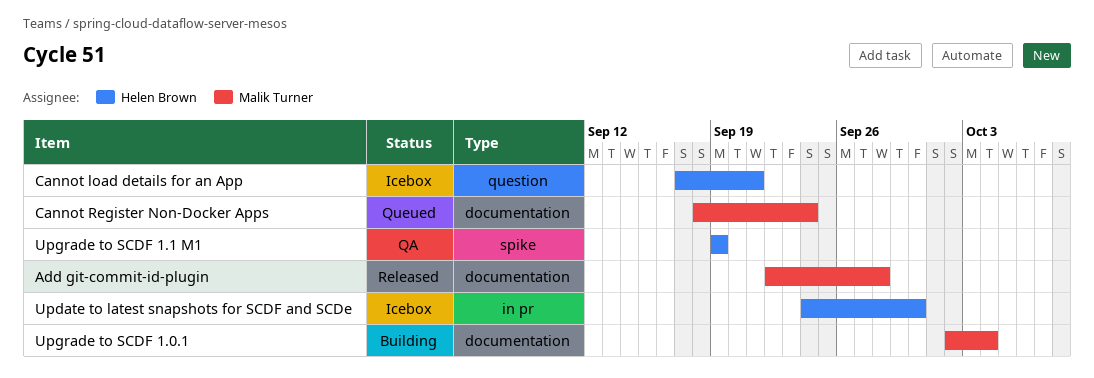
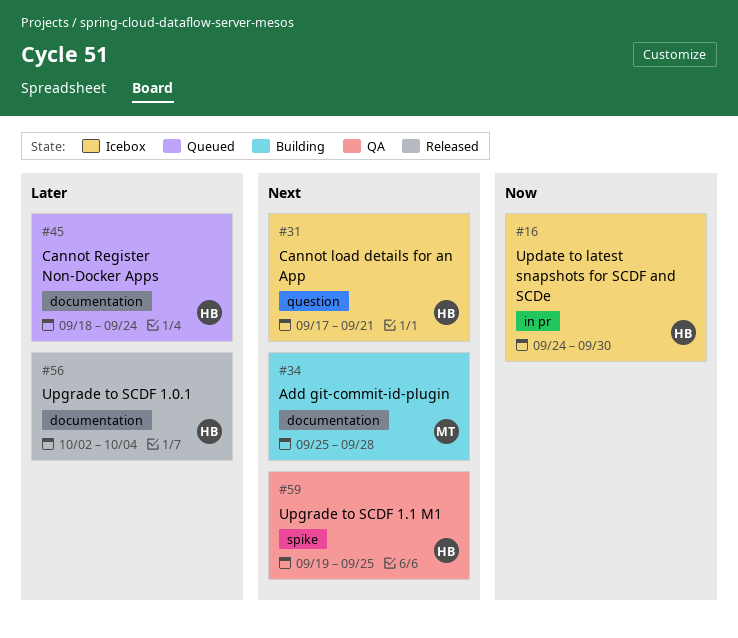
Add git-commit-id-plugin, status: Released -> Building
Add git-commit-id-plugin, start: Sep 22 -> Sep 25
Cannot Register Non-Docker Apps, owner: Malik Turner -> Helen Brown
Upgrade to SCDF 1.0.1, status: Building -> Released
Upgrade to SCDF 1.0.1, owner: Malik Turner -> Helen Brown
Upgrade to SCDF 1.1 M1, due: Sep 19 -> Sep 25

